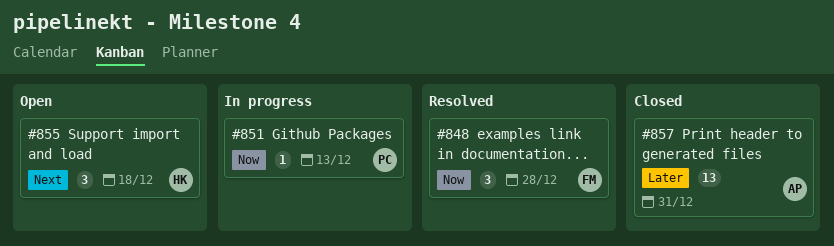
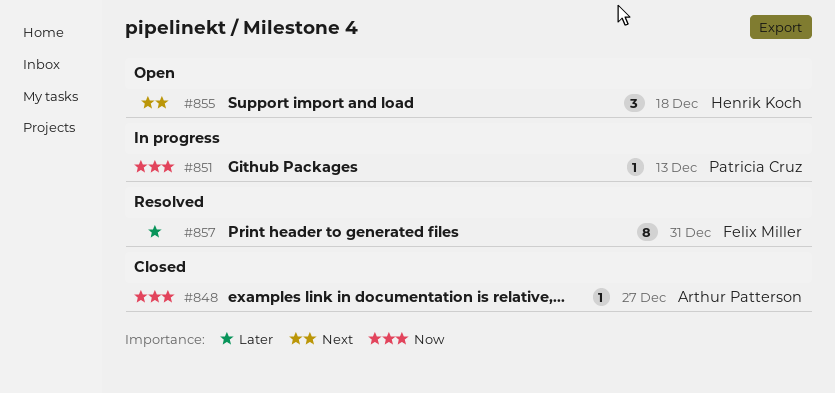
#848, status: Resolved -> Closed
#848, owner: Felix Miller -> Arthur Patterson
#848, estimate: 3 -> 1
#848, due: Dec 28 -> Dec 27
#857, status: Closed -> Resolved
#857, owner: Arthur Patterson -> Felix Miller
#857, estimate: 13 -> 8

